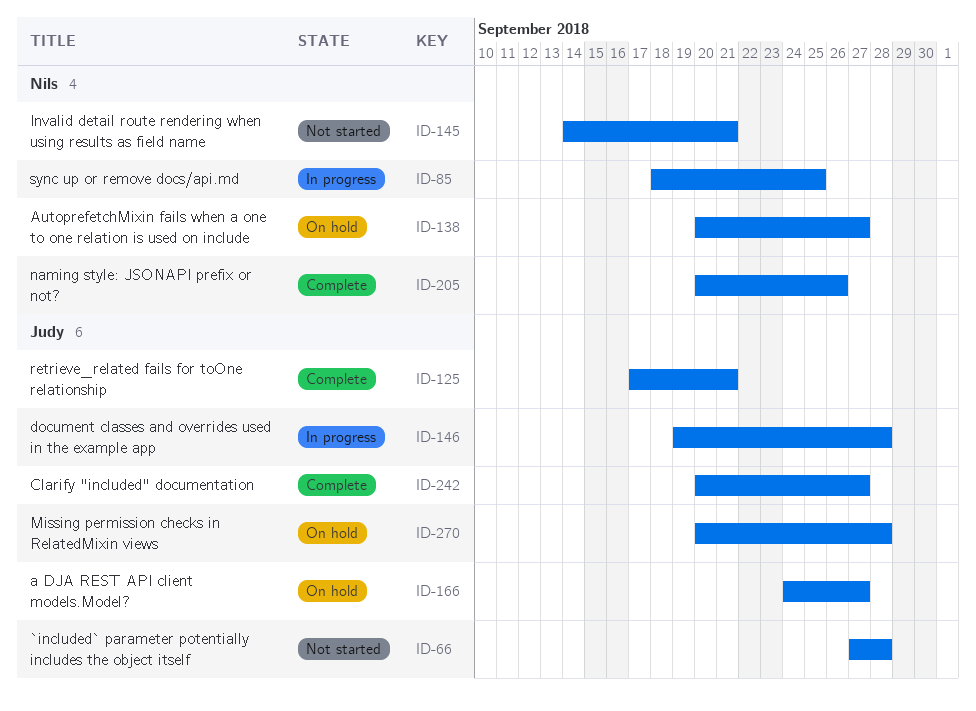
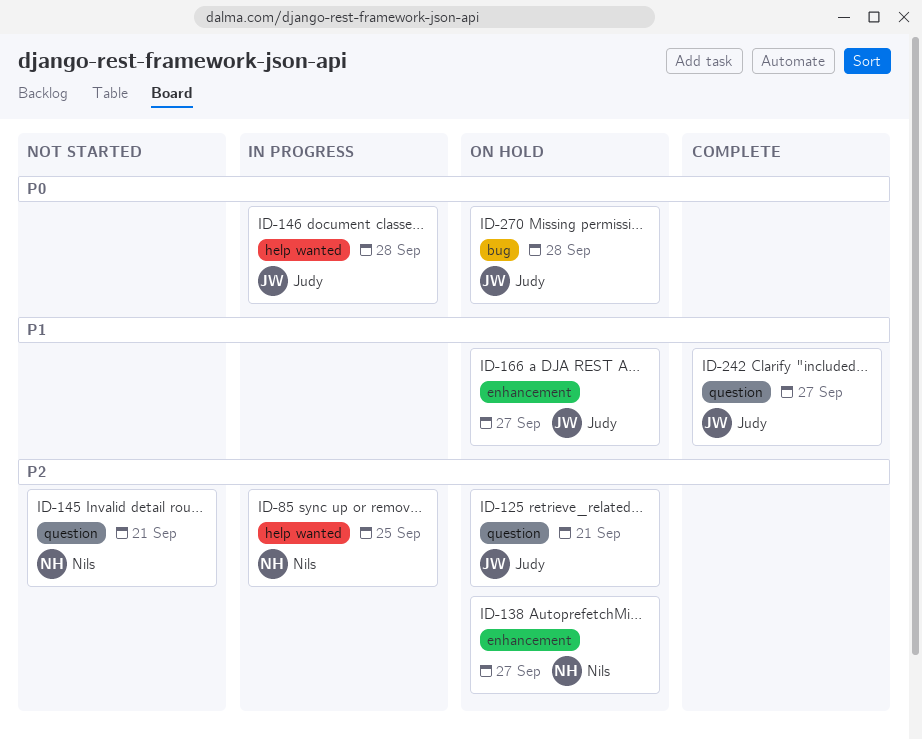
ID-66: present -> none
ID-125, status: Complete -> On hold
ID-205: present -> none

